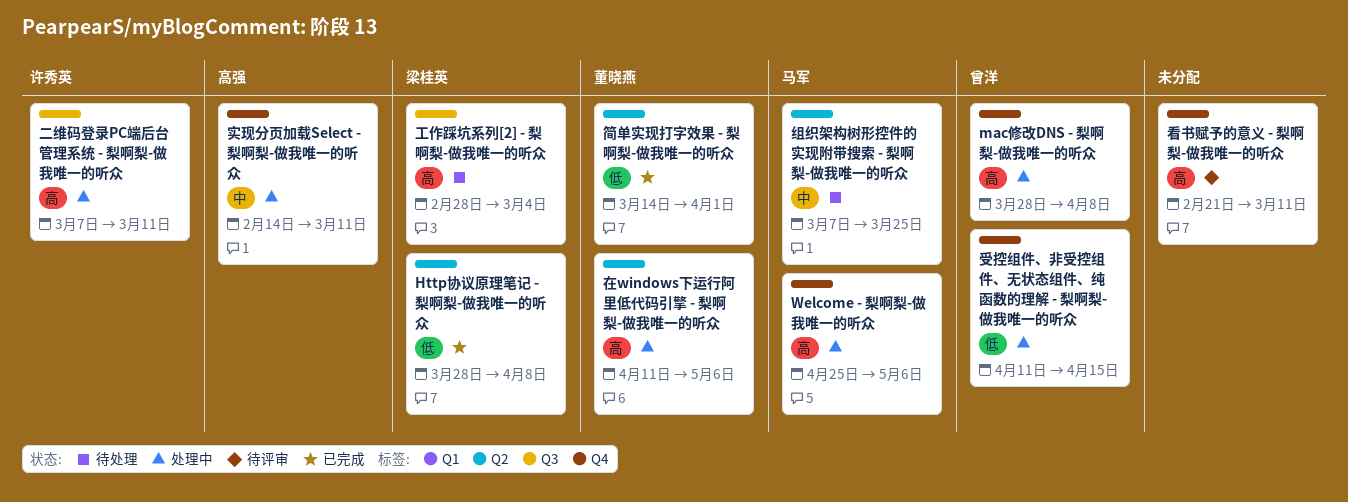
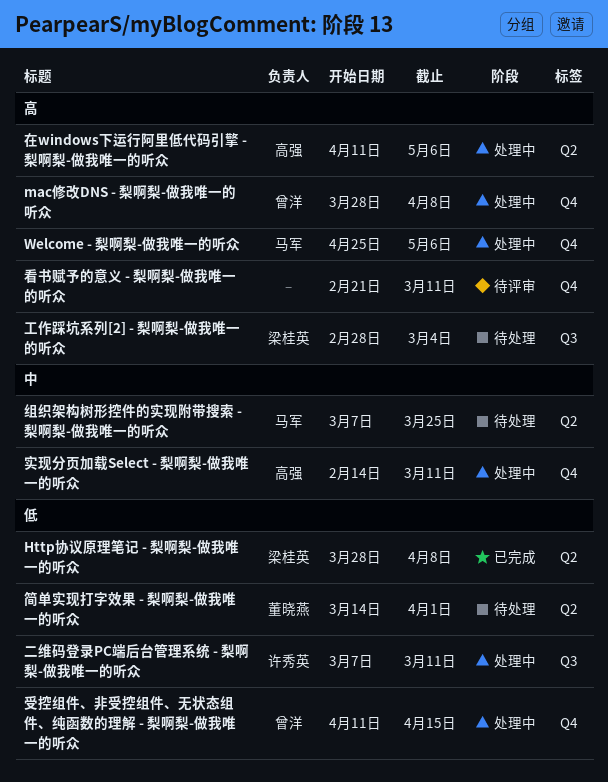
二维码登录PC端后台管理系统 - 梨啊梨-做我唯一的听众, priority: 高 -> 低
在windows下运行阿里低代码引擎 - 梨啊梨-做我唯一的听众, owner: 董晓燕 -> 高强
简单实现打字效果 - 梨啊梨-做我唯一的听众, status: 已完成 -> 待处理

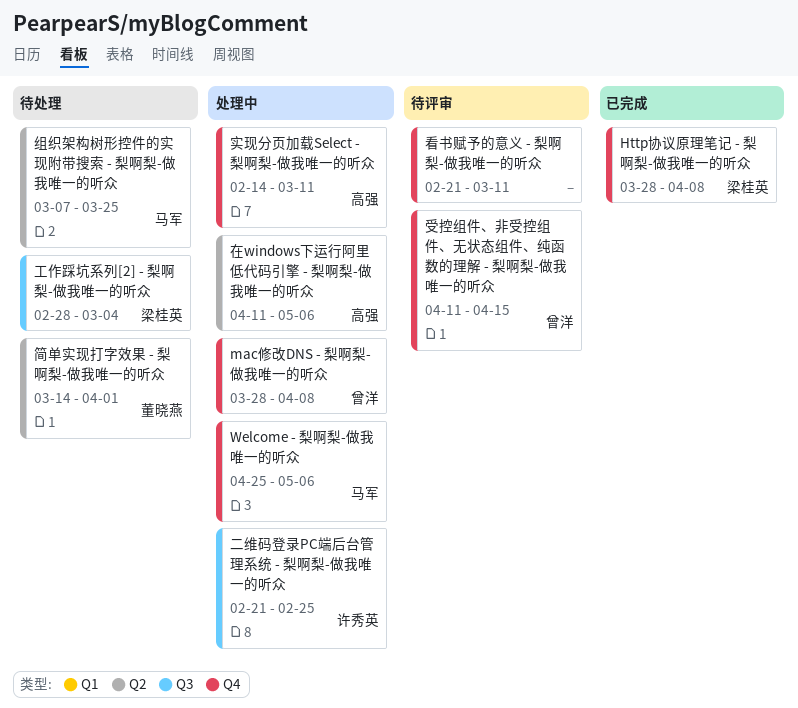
Http协议原理笔记 - 梨啊梨-做我唯一的听众, label: Q2 -> Q4
二维码登录PC端后台管理系统 - 梨啊梨-做我唯一的听众, start: Mar 7 -> Feb 21
二维码登录PC端后台管理系统 - 梨啊梨-做我唯一的听众, due: Mar 11 -> Feb 25
受控组件、非受控组件、无状态组件、纯函数的理解 - 梨啊梨-做我唯一的听众, status: 处理中 -> 待评审

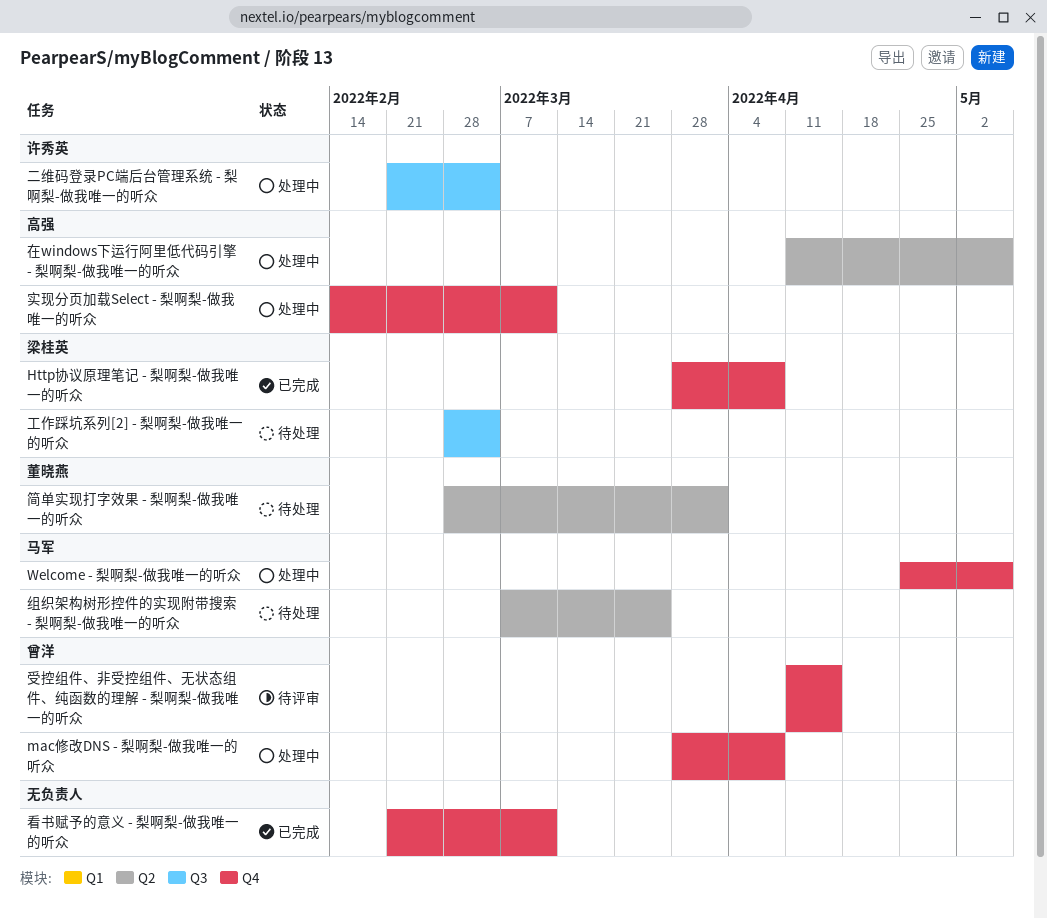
二维码登录PC端后台管理系统 - 梨啊梨-做我唯一的听众, due: Feb 25 -> Mar 4
看书赋予的意义 - 梨啊梨-做我唯一的听众, status: 待评审 -> 已完成
简单实现打字效果 - 梨啊梨-做我唯一的听众, start: Mar 14 -> Feb 28

